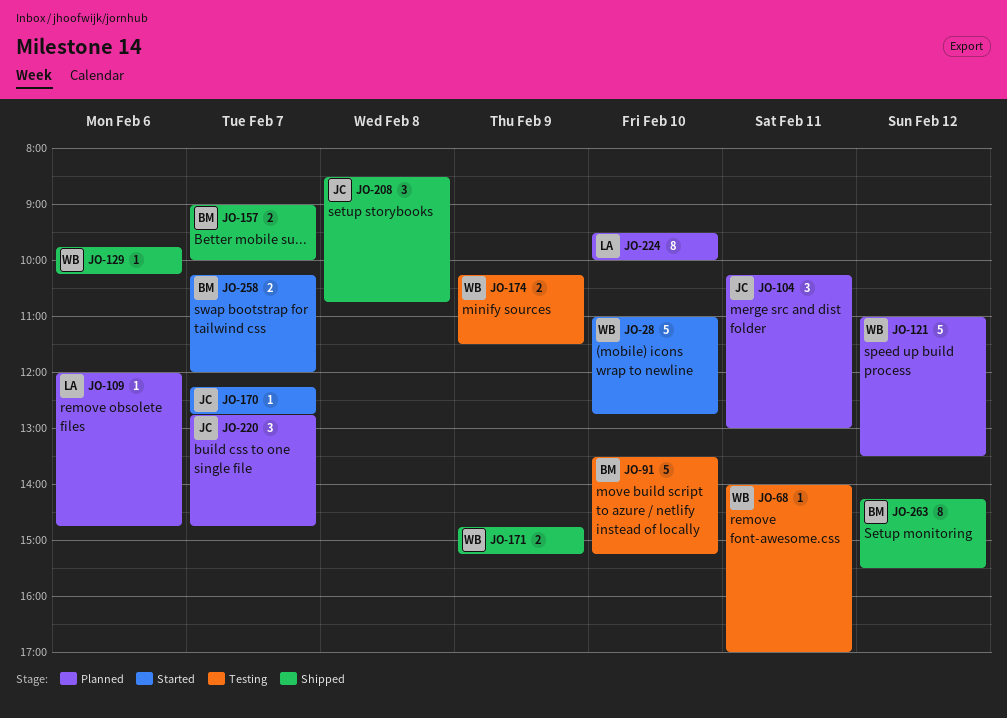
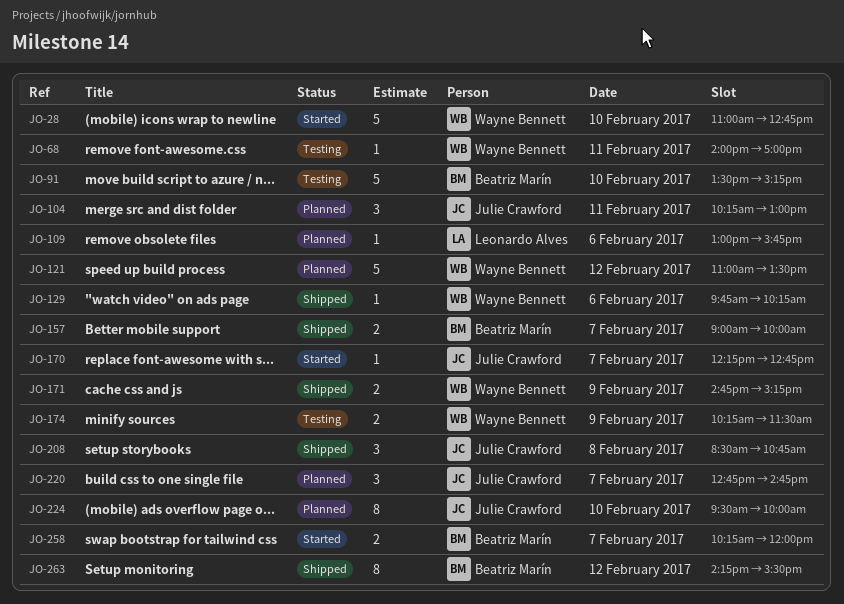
JO-109, begins: 12:00 -> 13:00
JO-109, ends: 14:45 -> 15:45
JO-224, owner: Leonardo Alves -> Julie Crawford

